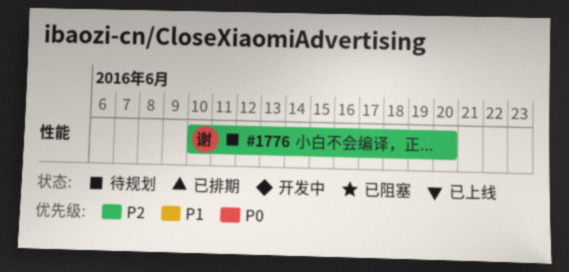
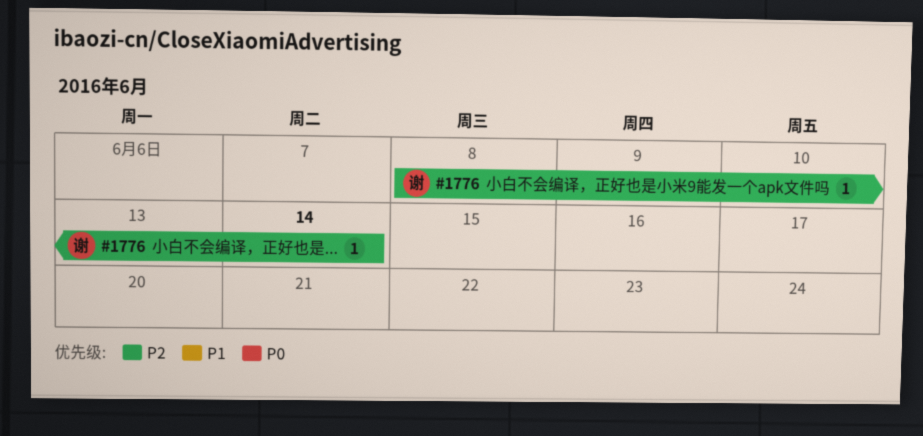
#1776, start: Jun 10 -> Jun 8
#1776, due: Jun 20 -> Jun 14

